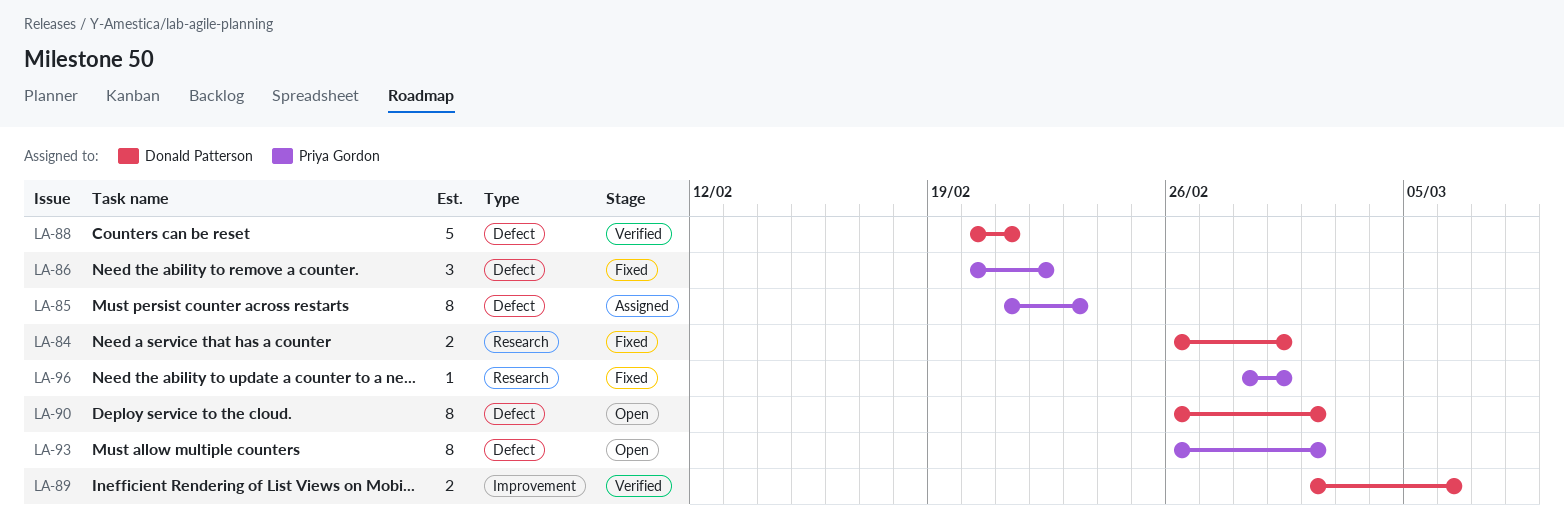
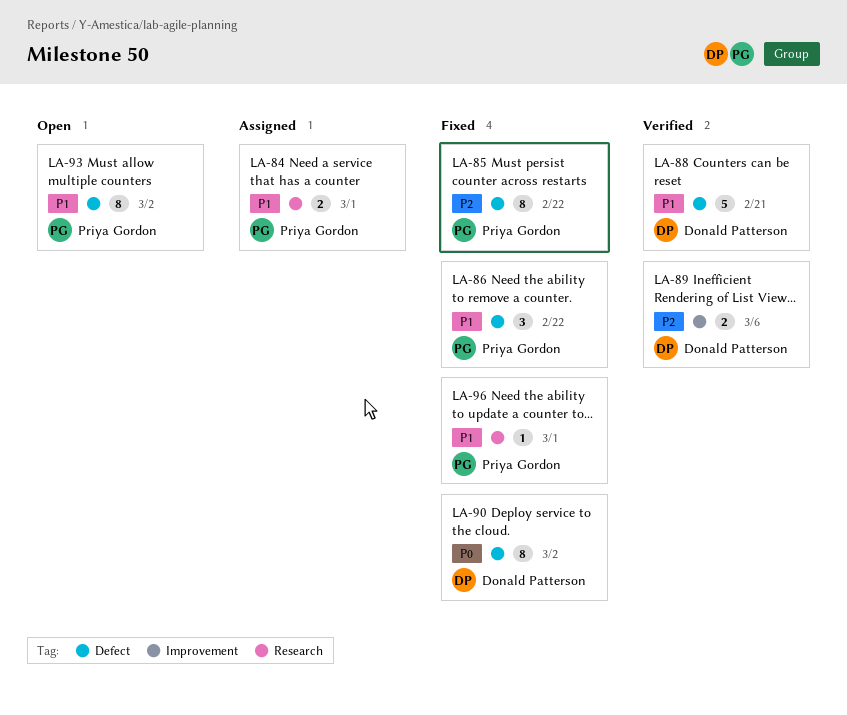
LA-84, status: Fixed -> Assigned
LA-84, owner: Donald Patterson -> Priya Gordon
LA-85, status: Assigned -> Fixed
LA-85, due: Feb 23 -> Feb 22
LA-90, status: Open -> Fixed

